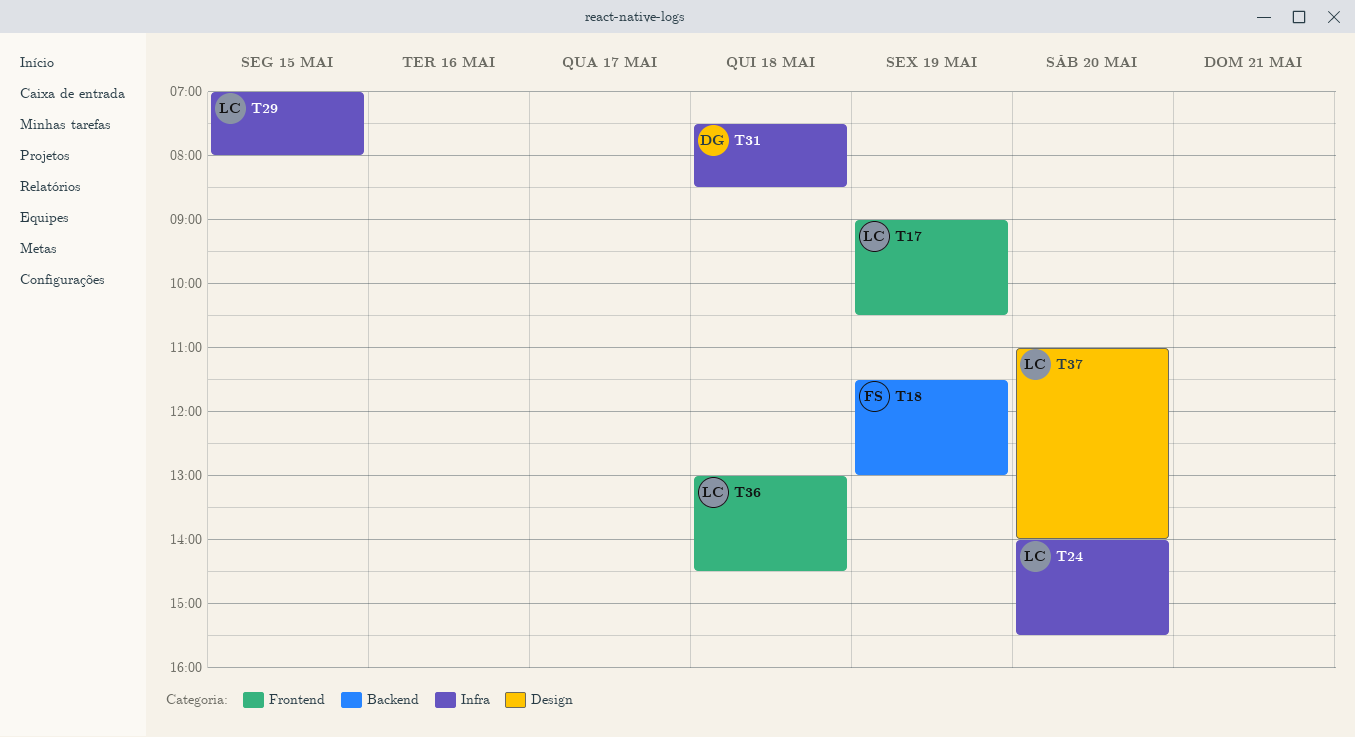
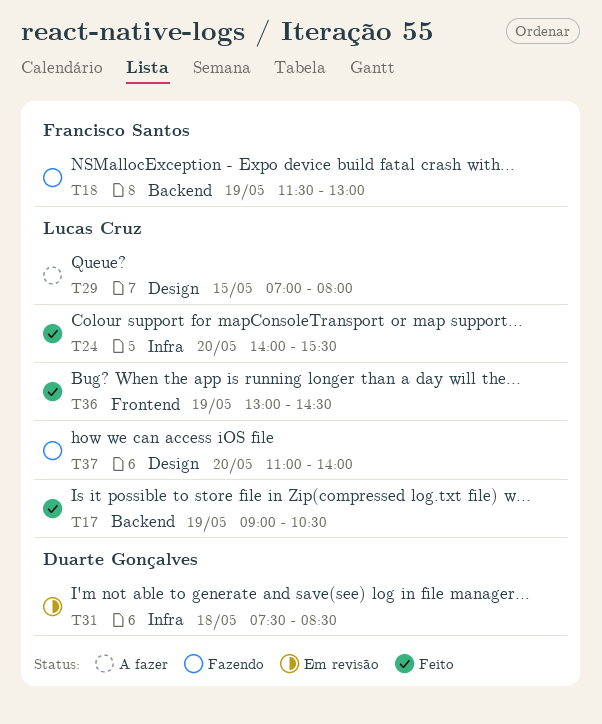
T17, label: Frontend -> Backend
T29, label: Infra -> Design
T36, day: May 18 -> May 19

